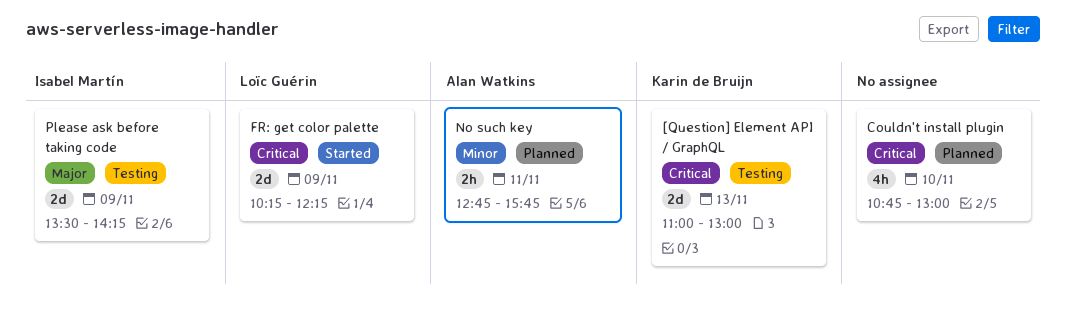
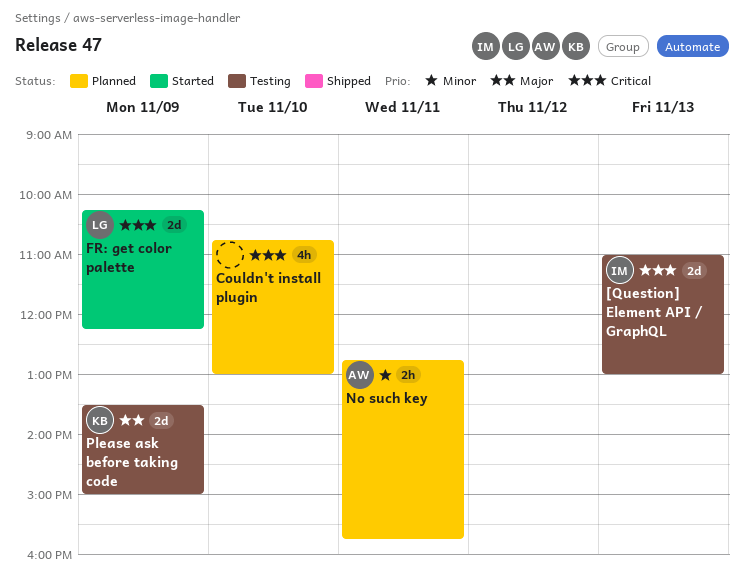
[Question] Element API / GraphQL, owner: Karin de Bruijn -> Isabel Martín
Please ask before taking code, owner: Isabel Martín -> Karin de Bruijn
Please ask before taking code, ends: 14:15 -> 15:00

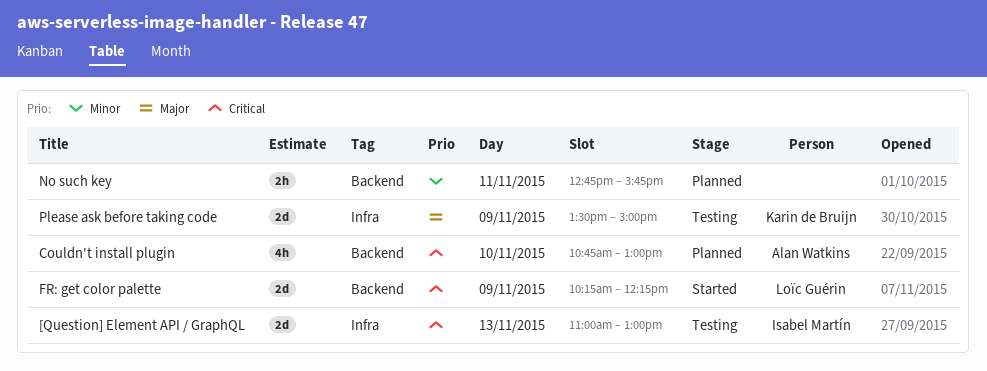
Couldn't install plugin, owner: none -> Alan Watkins
No such key, owner: Alan Watkins -> none

